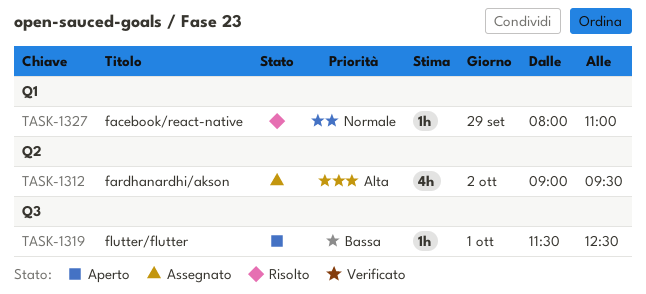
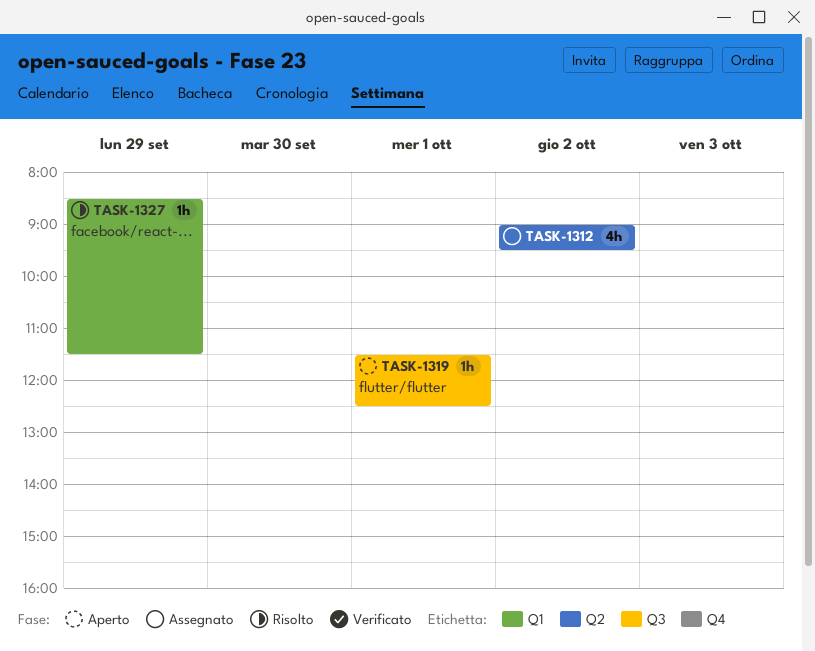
TASK-1327, begins: 08:00 -> 08:30
TASK-1327, ends: 11:00 -> 11:30

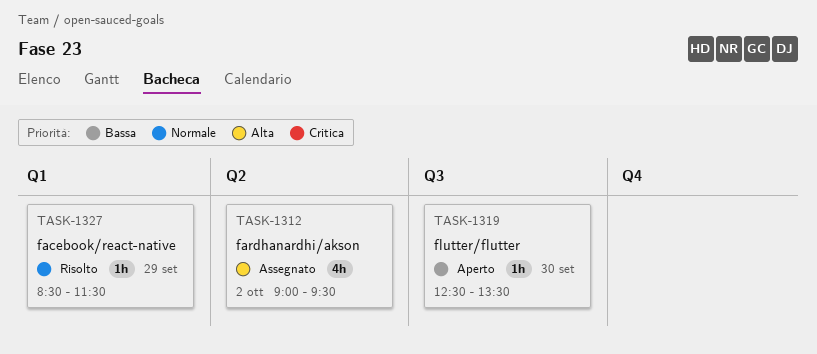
TASK-1319, day: Oct 1 -> Sep 30
TASK-1319, begins: 11:30 -> 12:30
TASK-1319, ends: 12:30 -> 13:30

